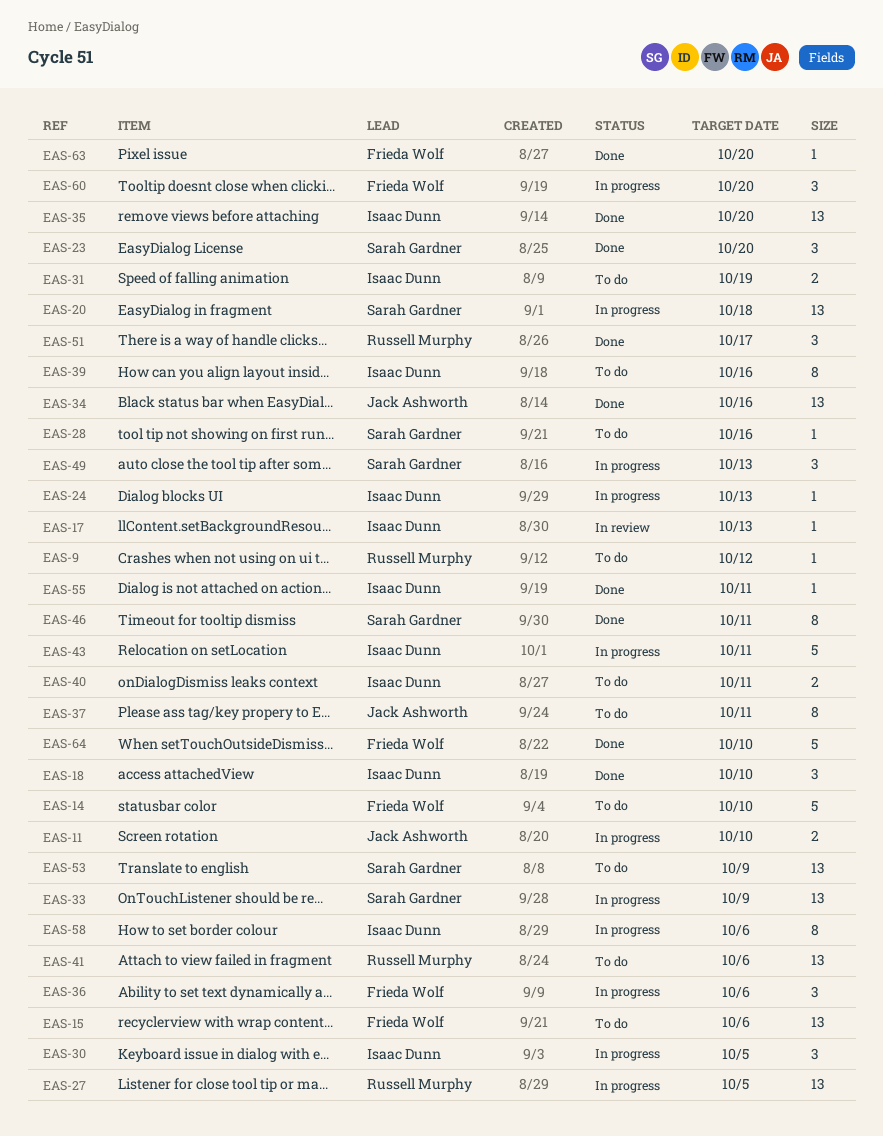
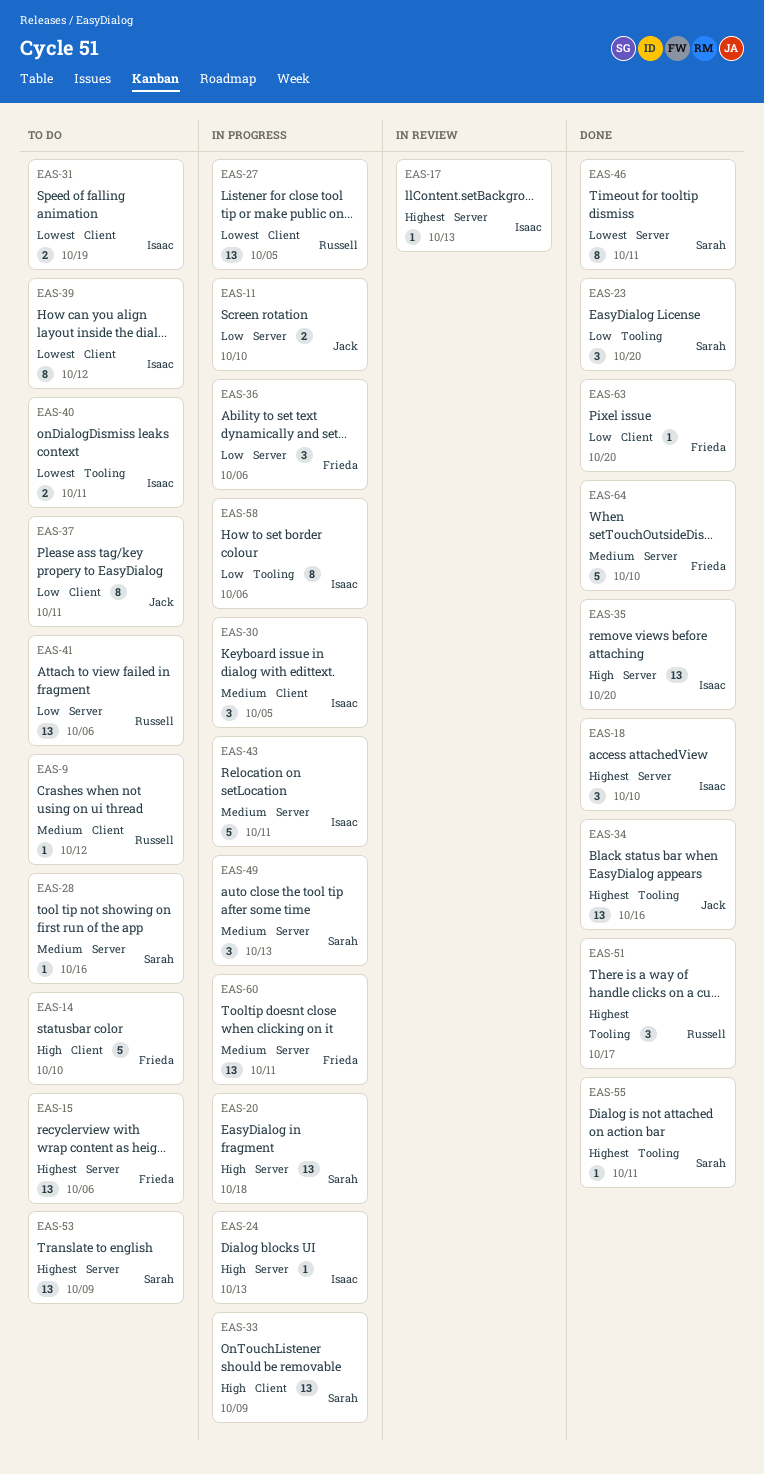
EAS-39, due: Oct 16 -> Oct 12
EAS-55, owner: Isaac Dunn -> Sarah Gardner
EAS-60, estimate: 3 -> 13
EAS-60, due: Oct 20 -> Oct 11

